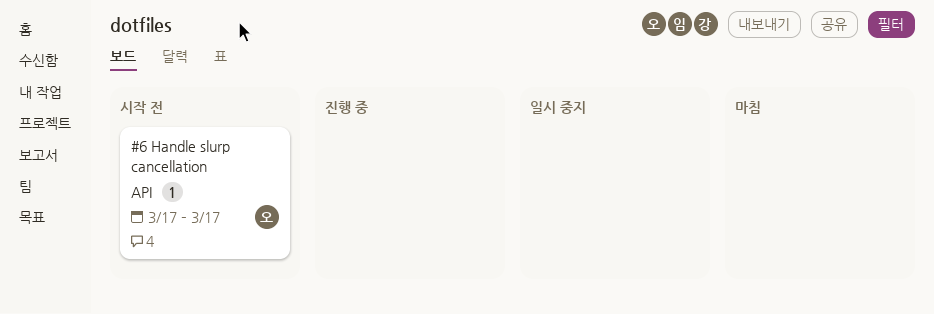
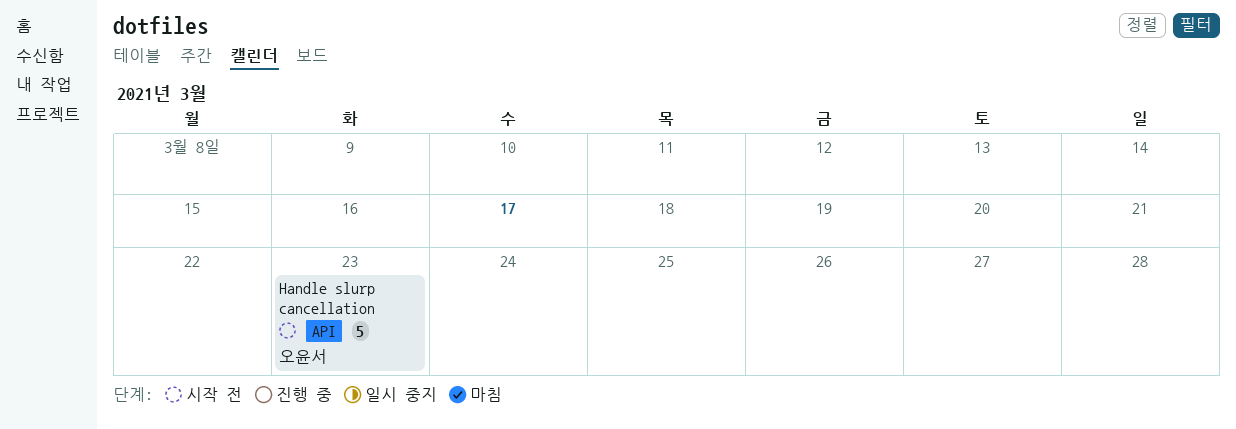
Handle slurp cancellation, estimate: 1 -> 5
Handle slurp cancellation, due: Mar 17 -> Mar 23

